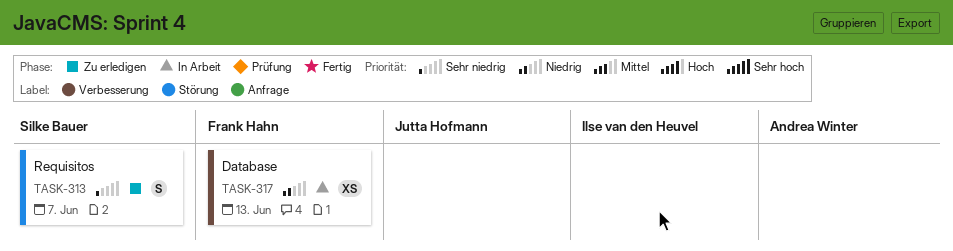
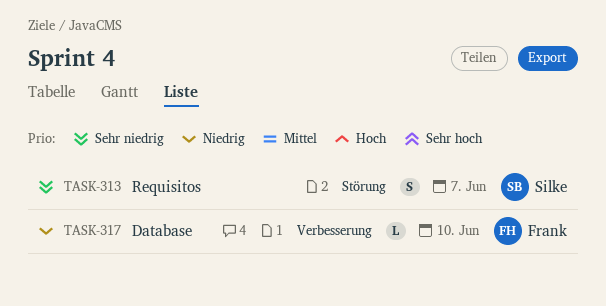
TASK-317, estimate: XS -> L
TASK-317, due: Jun 13 -> Jun 10

